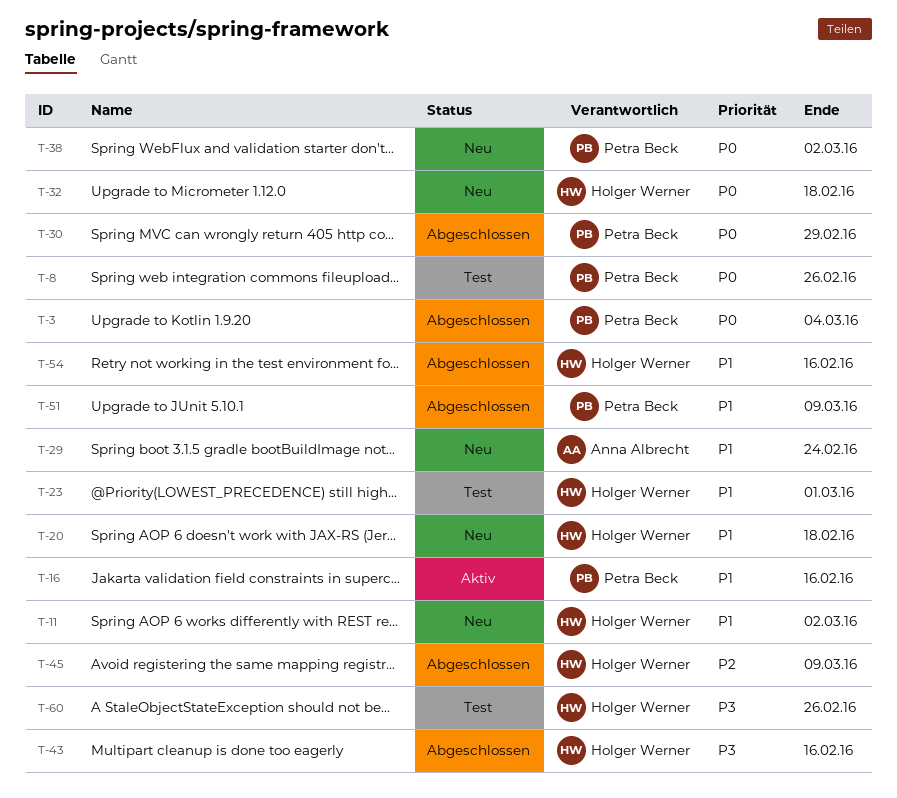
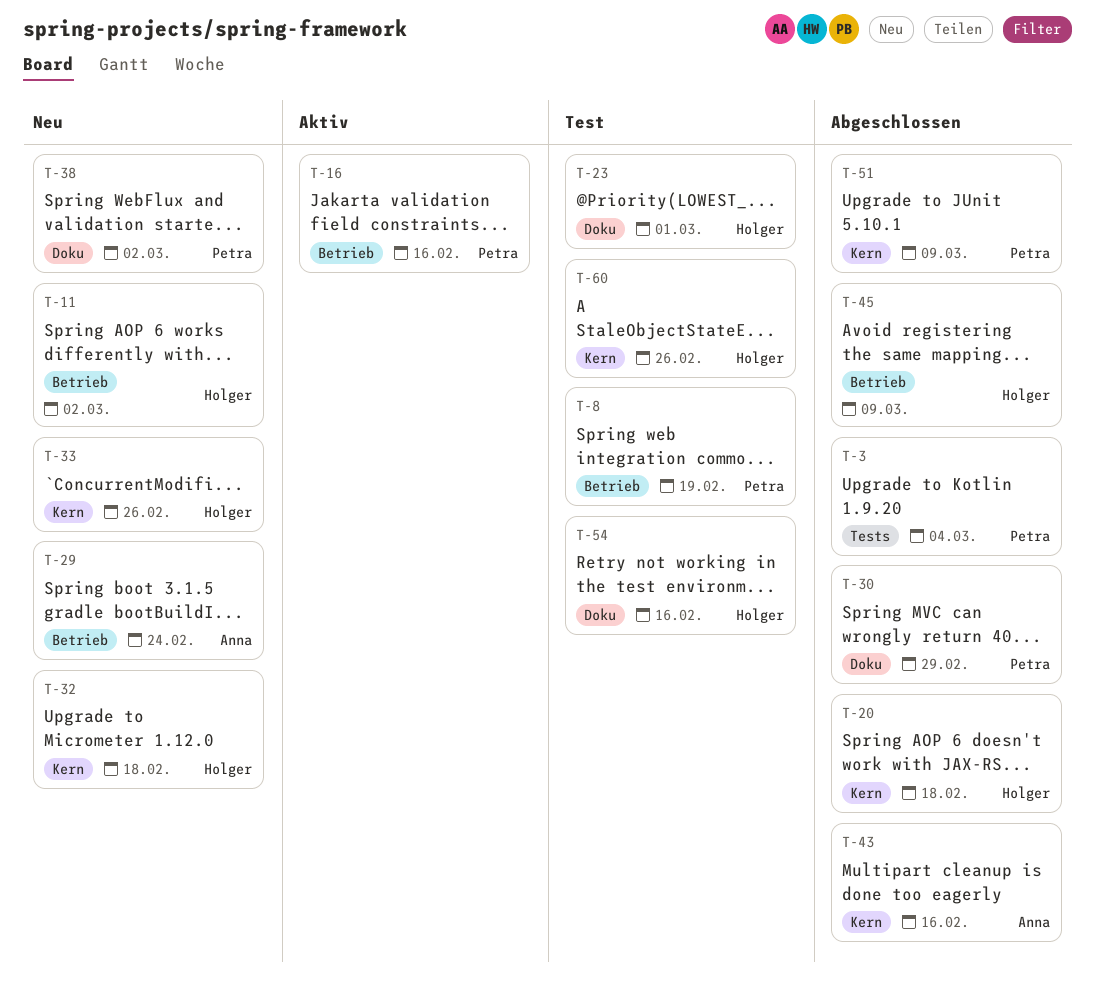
T-8, due: Feb 26 -> Feb 19
T-20, status: Neu -> Abgeschlossen
T-33: none -> present
T-43, owner: Holger Werner -> Anna Albrecht
T-54, status: Abgeschlossen -> Test

